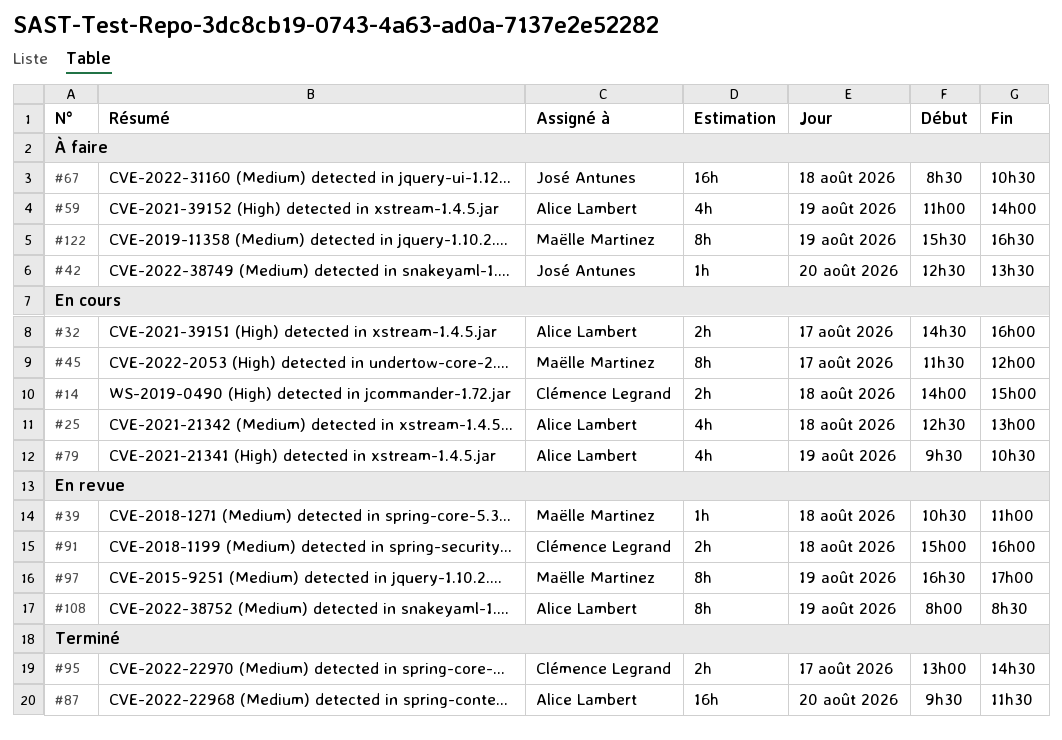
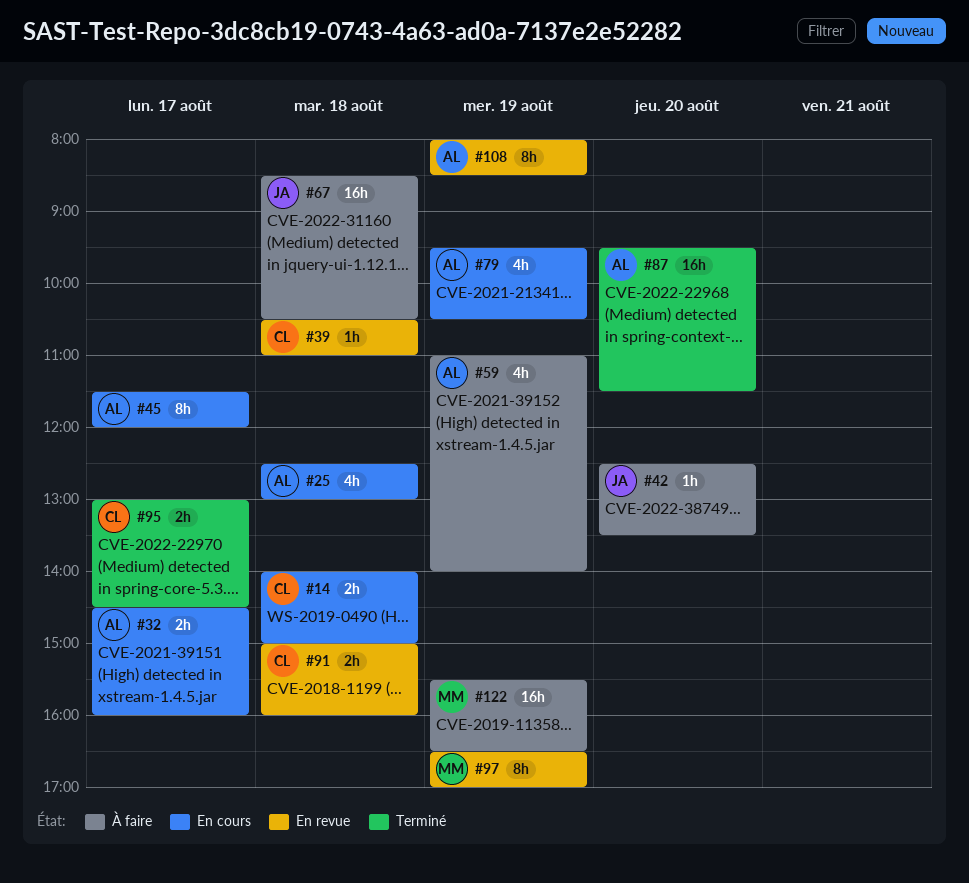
#39, owner: Maëlle Martinez -> Clémence Legrand
#45, owner: Maëlle Martinez -> Alice Lambert
#122, estimate: 8h -> 16h

